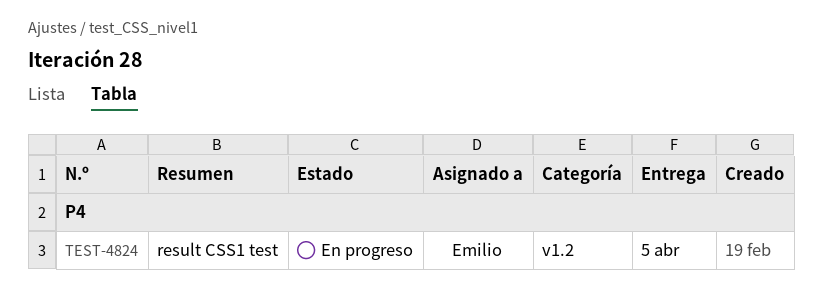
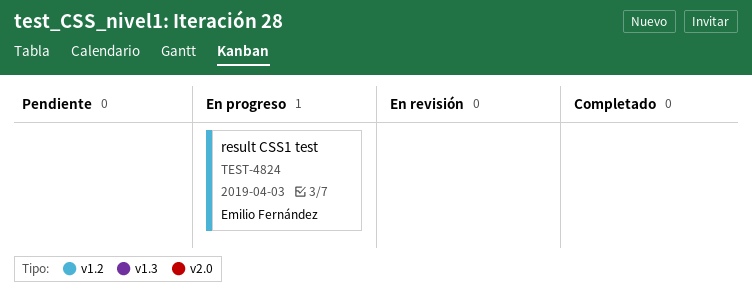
TEST-4824, due: Apr 5 -> Apr 3

